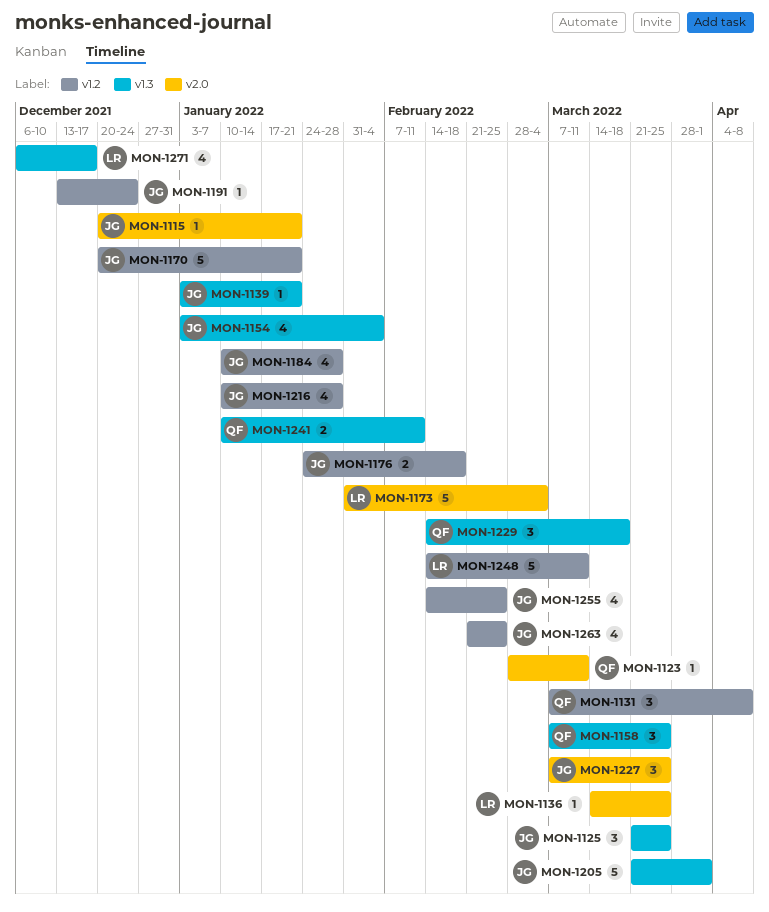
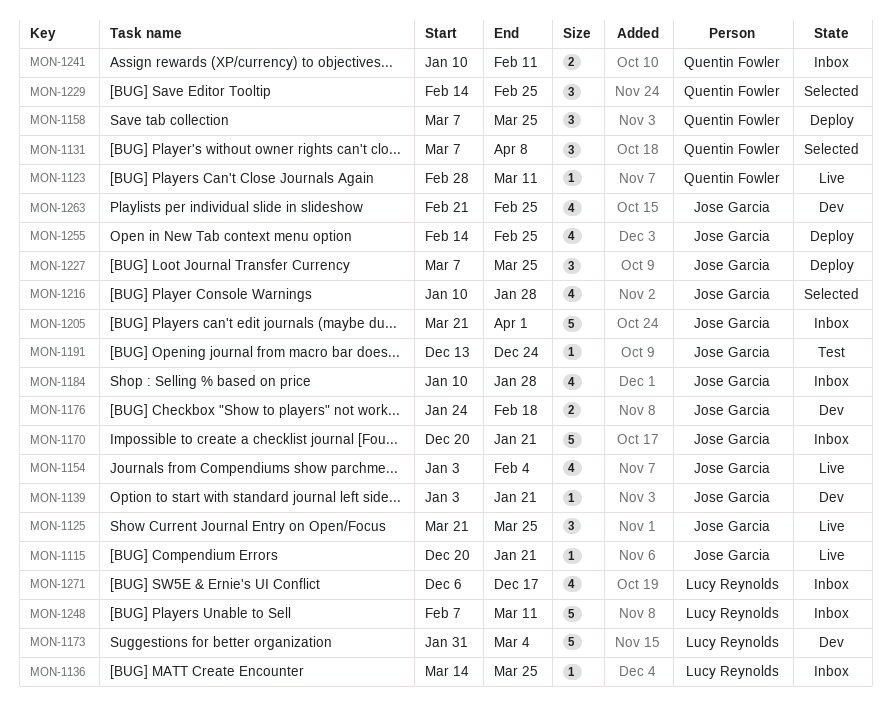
MON-1229, due: Mar 18 -> Feb 25
MON-1248, start: Feb 14 -> Feb 7

